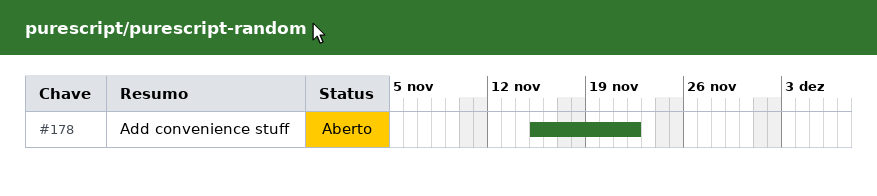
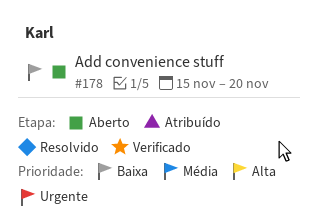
#178, due: Nov 22 -> Nov 20

